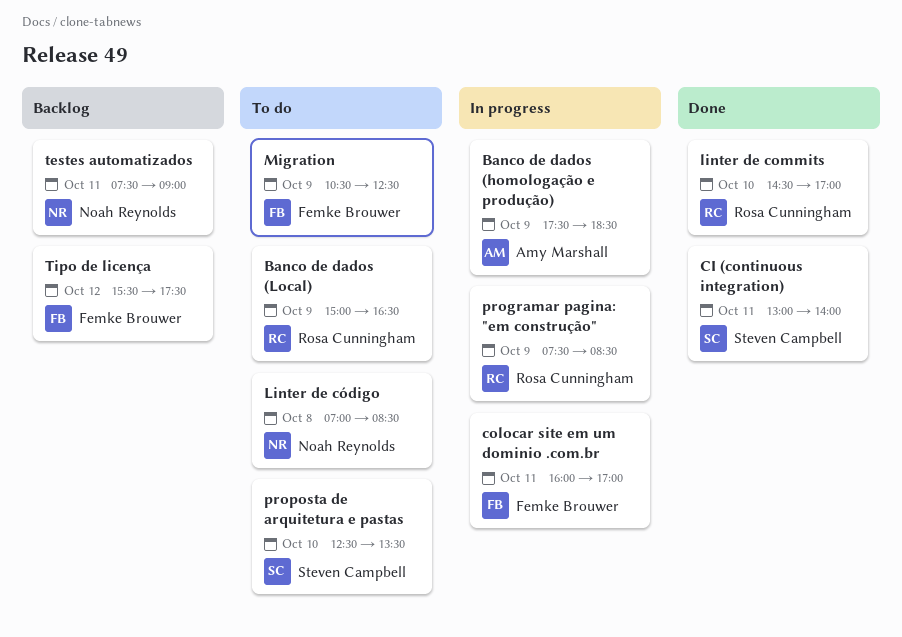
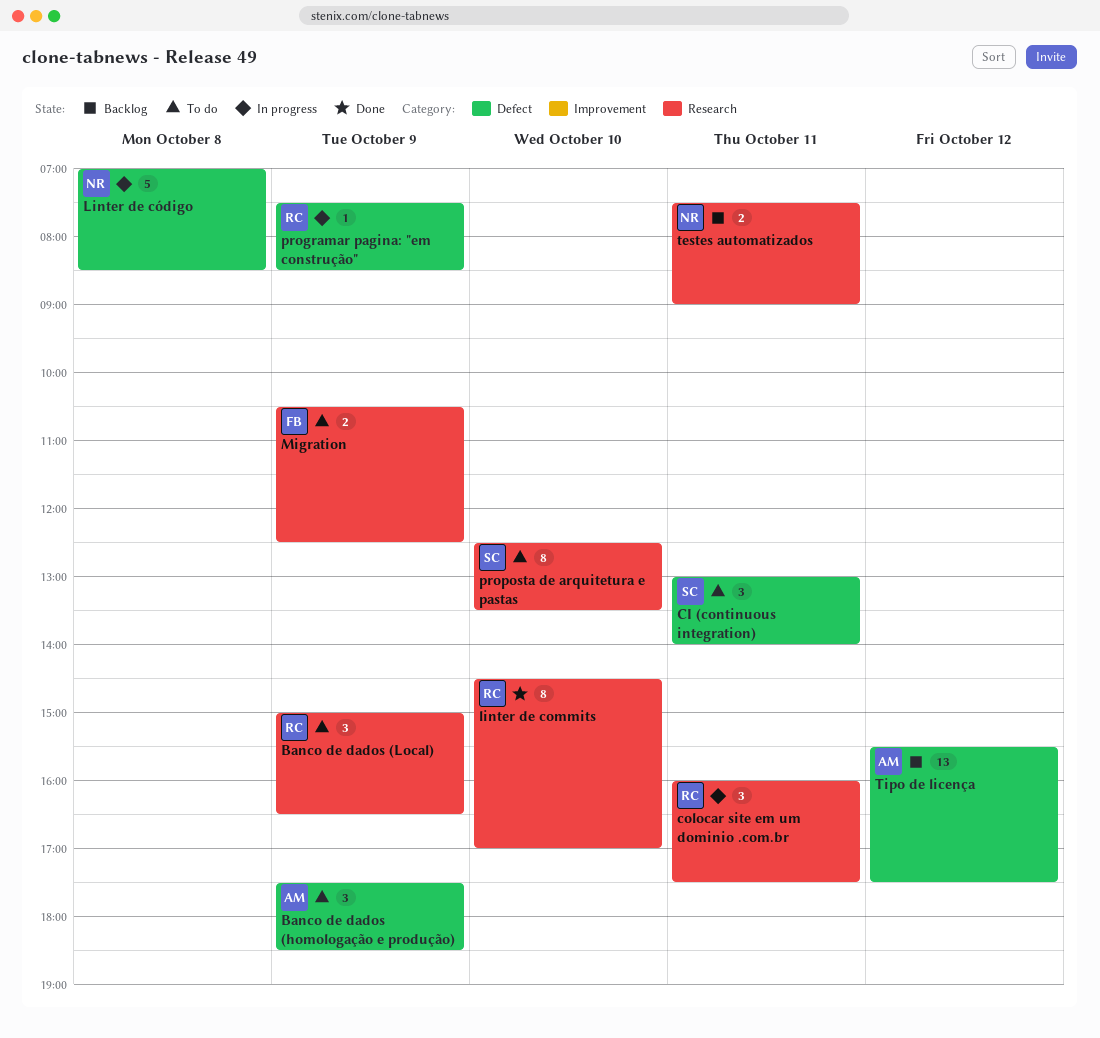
Banco de dados (homologação e produção), status: In progress -> To do
CI (continuous integration), status: Done -> To do
colocar site em um dominio .com.br, owner: Femke Brouwer -> Rosa Cunningham
colocar site em um dominio .com.br, ends: 17:00 -> 17:30
Linter de código, status: To do -> In progress
Tipo de licença, owner: Femke Brouwer -> Amy Marshall

